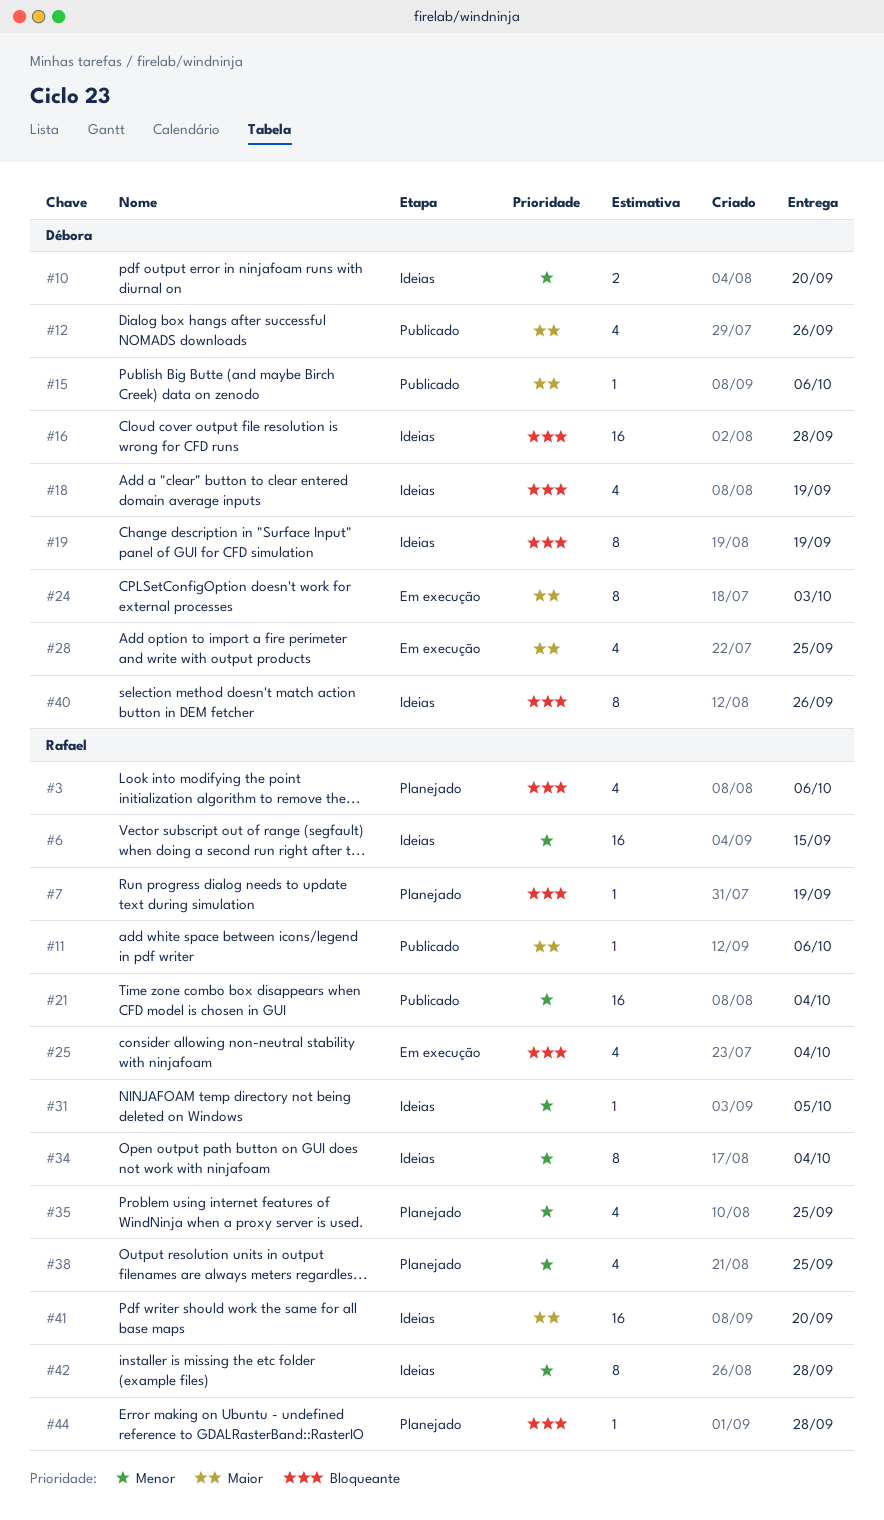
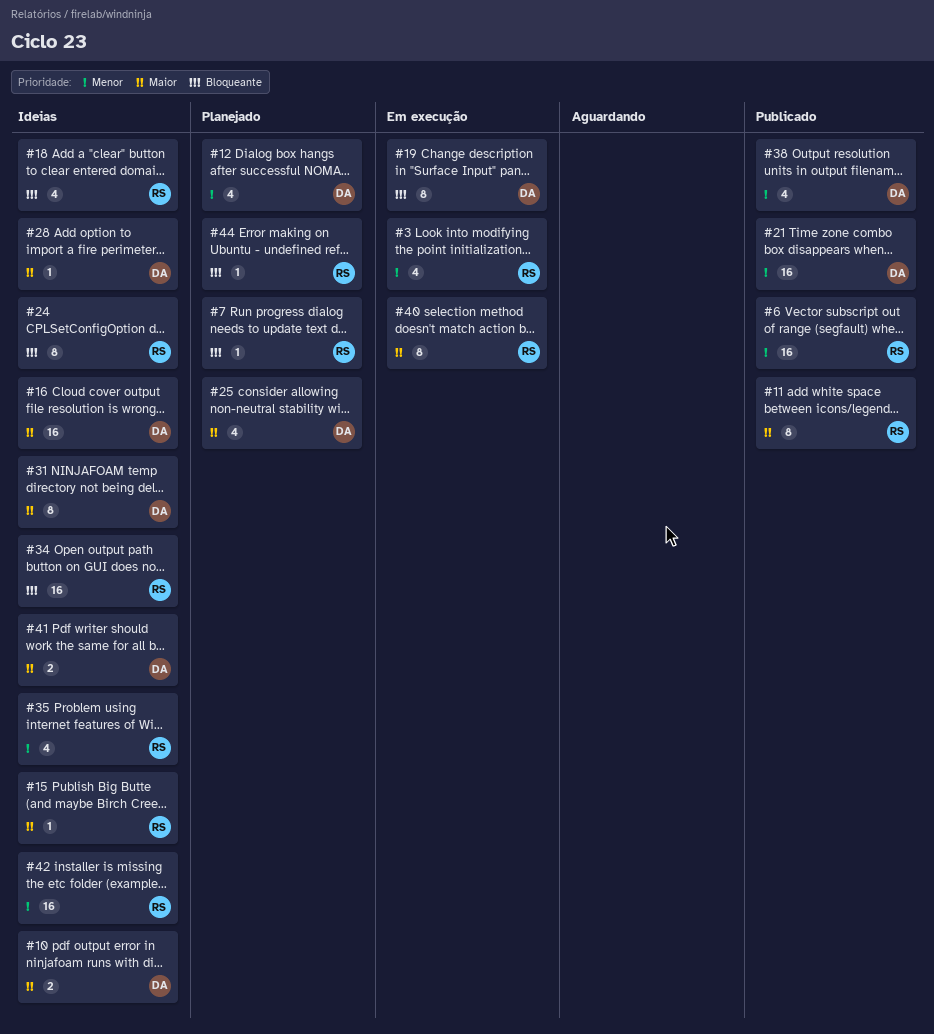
#3, status: Planejado -> Em execução
#3, priority: Bloqueante -> Menor
#6, status: Ideias -> Publicado
#10, priority: Menor -> Maior
#11, estimate: 1 -> 8
#12, status: Publicado -> Planejado
#12, priority: Maior -> Menor
#15, status: Publicado -> Ideias
#15, owner: Débora -> Rafael
#16, priority: Bloqueante -> Maior
#18, owner: Débora -> Rafael
#19, status: Ideias -> Em execução
#21, owner: Rafael -> Débora
#24, status: Em execução -> Ideias
#24, owner: Débora -> Rafael
#24, priority: Maior -> Bloqueante
#25, status: Em execução -> Planejado
#25, owner: Rafael -> Débora
#25, priority: Bloqueante -> Maior
#28, status: Em execução -> Ideias
#28, estimate: 4 -> 1
#31, owner: Rafael -> Débora
#31, priority: Menor -> Maior
#31, estimate: 1 -> 8
#34, priority: Menor -> Bloqueante
#34, estimate: 8 -> 16
#35, status: Planejado -> Ideias
#38, status: Planejado -> Publicado
#38, owner: Rafael -> Débora
#40, status: Ideias -> Em execução
#40, owner: Débora -> Rafael
#40, priority: Bloqueante -> Maior
#41, owner: Rafael -> Débora
#41, estimate: 16 -> 2
#42, estimate: 8 -> 16

